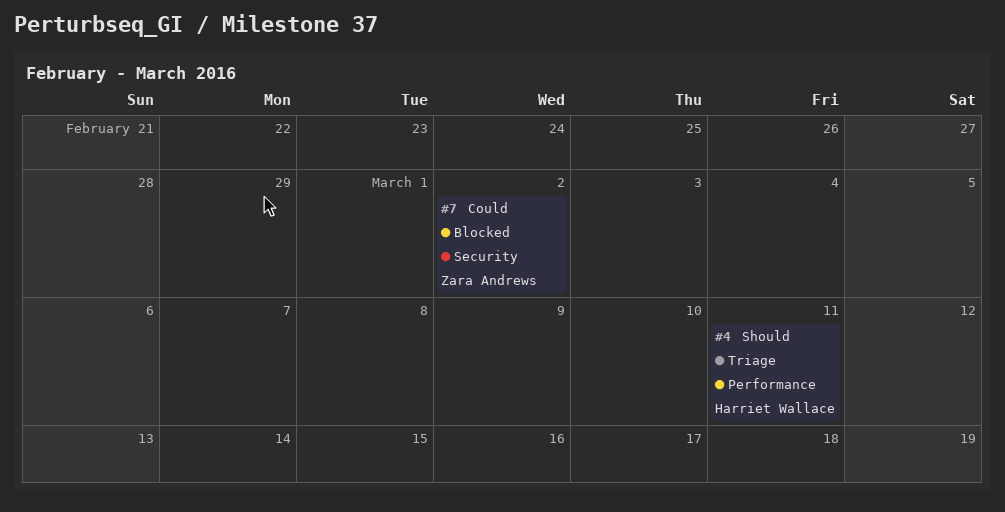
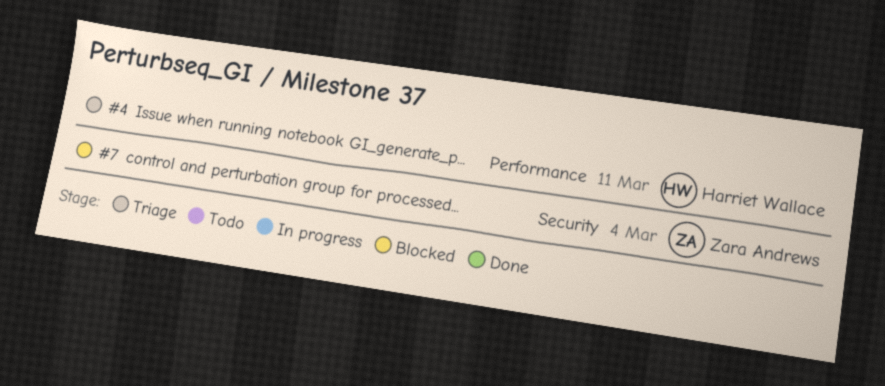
#7, due: Mar 2 -> Mar 4

